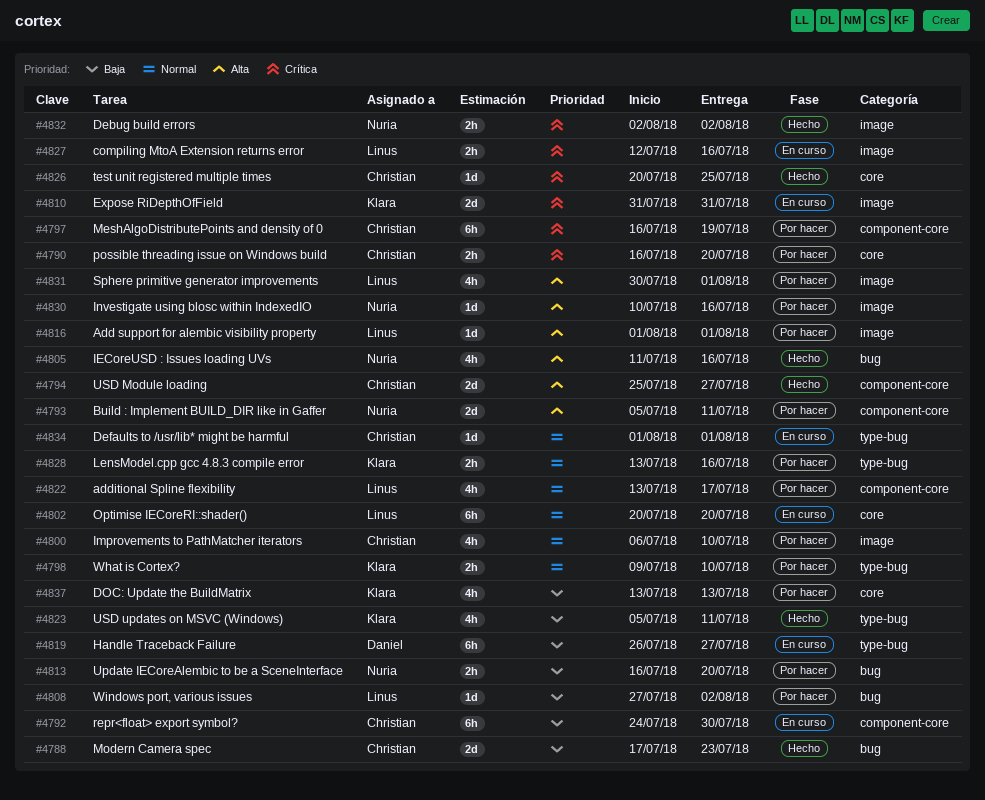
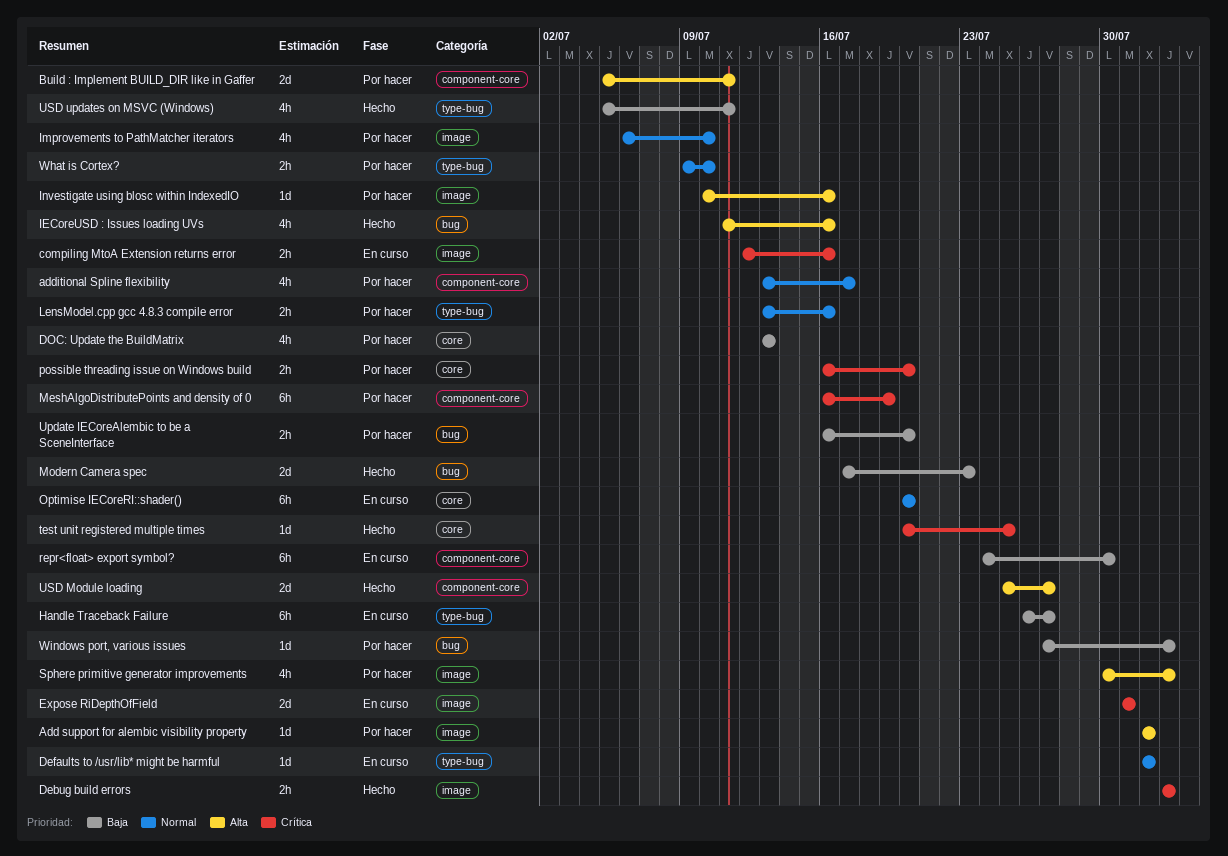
Sphere primitive generator improvements, due: Aug 1 -> Aug 2

